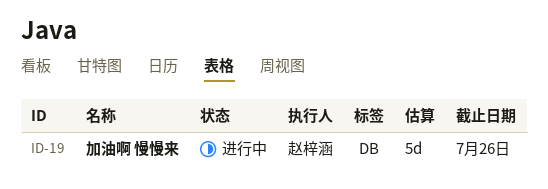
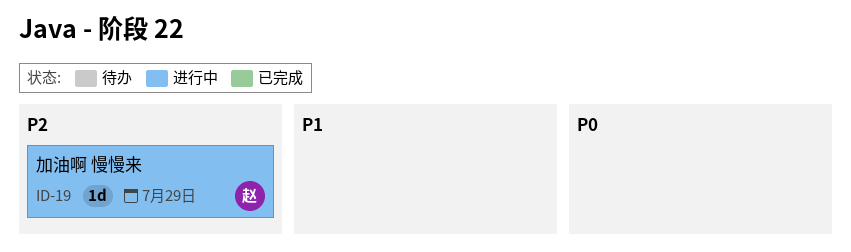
ID-19, estimate: 5d -> 1d
ID-19, due: Jul 26 -> Jul 29

